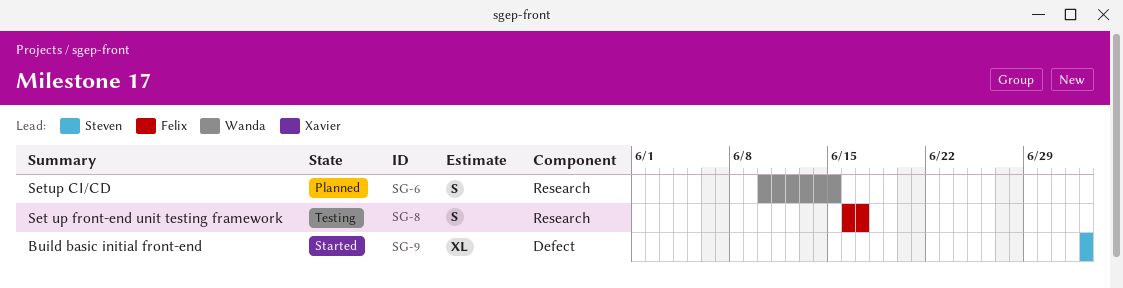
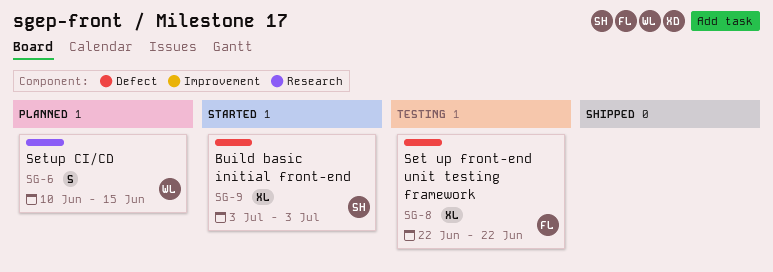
SG-8, label: Research -> Defect
SG-8, estimate: S -> XL
SG-8, start: Jun 16 -> Jun 22
SG-8, due: Jun 17 -> Jun 22

